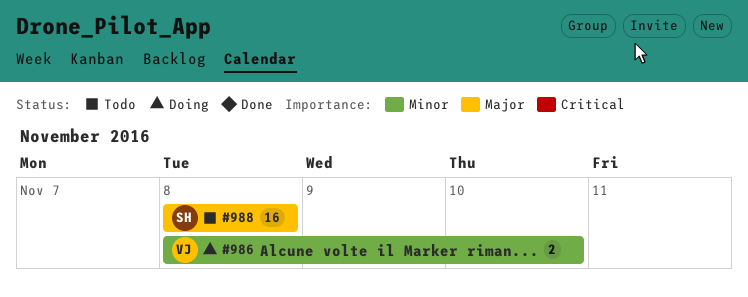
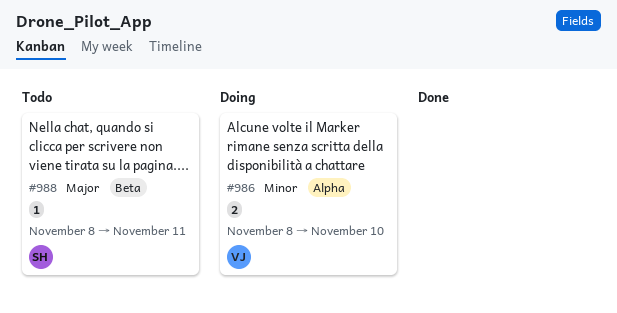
#988, estimate: 16 -> 1
#988, due: Nov 8 -> Nov 11

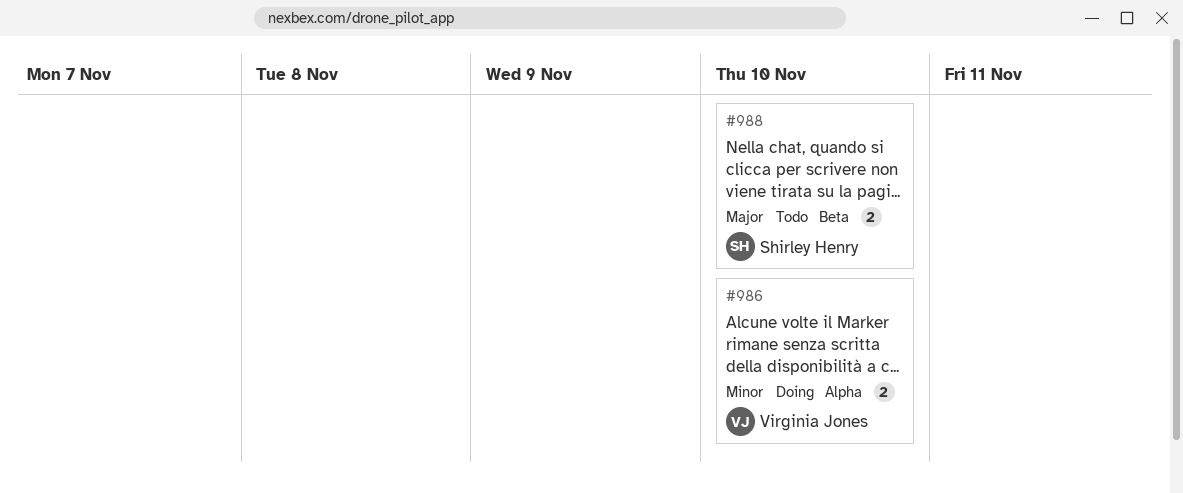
#988, estimate: 1 -> 2
#988, due: Nov 11 -> Nov 10

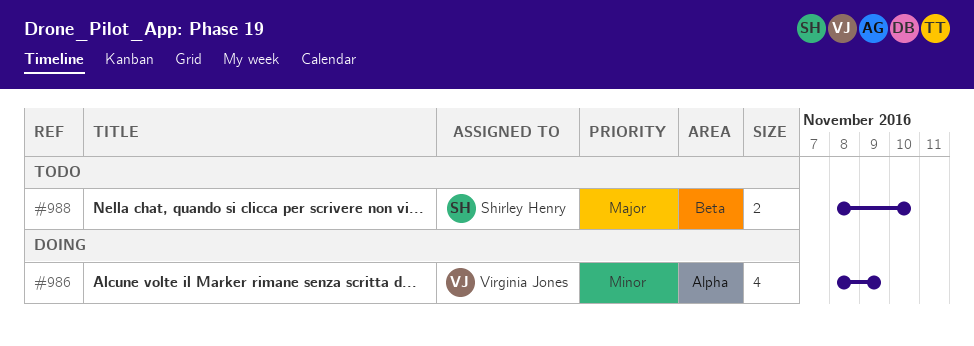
#986, estimate: 2 -> 4
#986, due: Nov 10 -> Nov 9

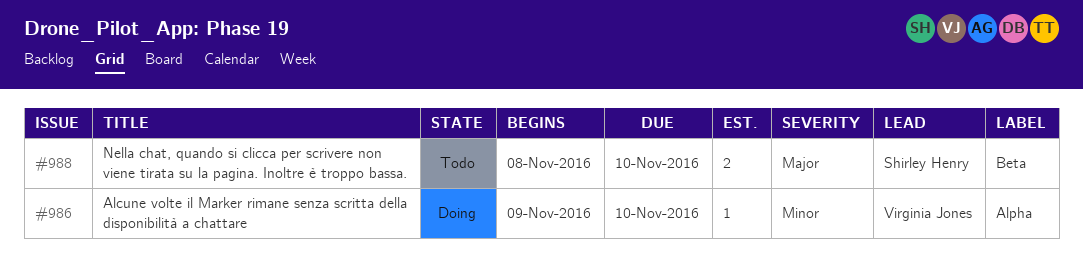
#986, estimate: 4 -> 1
#986, start: Nov 8 -> Nov 9
#986, due: Nov 9 -> Nov 10

